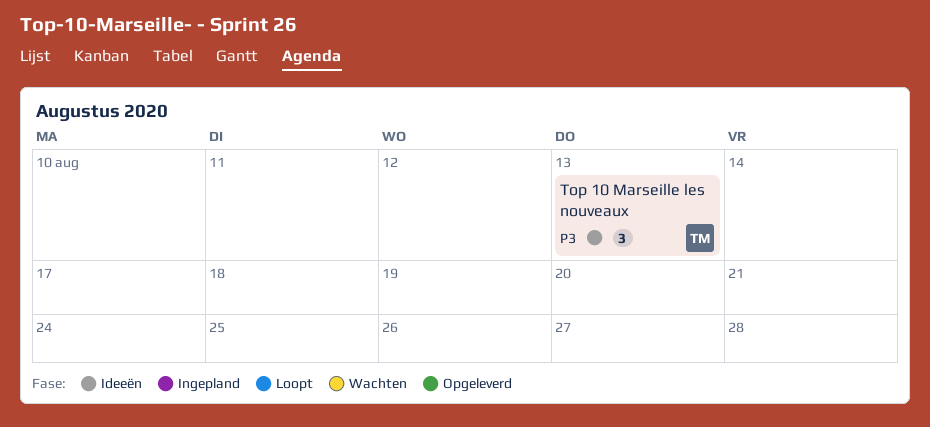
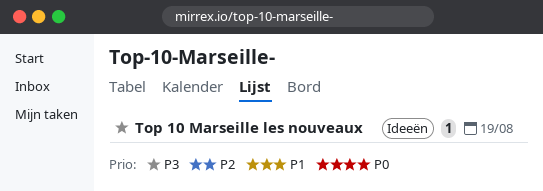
Top 10 Marseille les nouveaux, estimate: 3 -> 1
Top 10 Marseille les nouveaux, due: Aug 13 -> Aug 19

